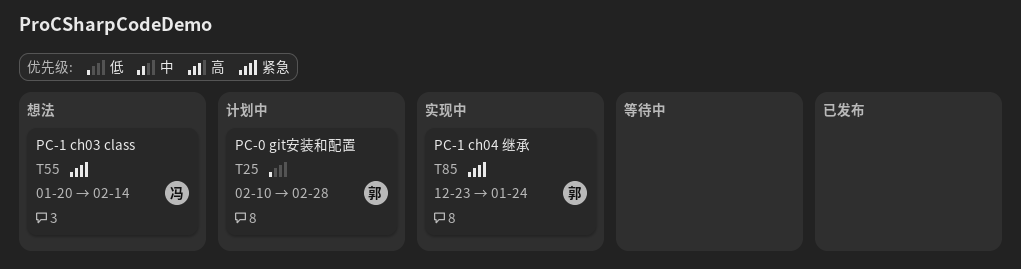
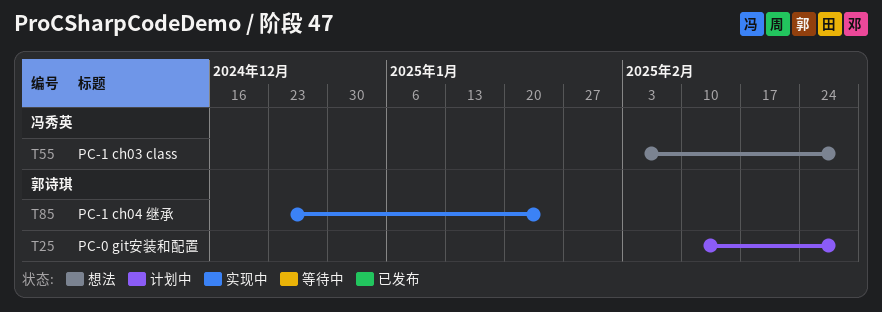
T55, start: Jan 20 -> Feb 3
T55, due: Feb 14 -> Feb 28

